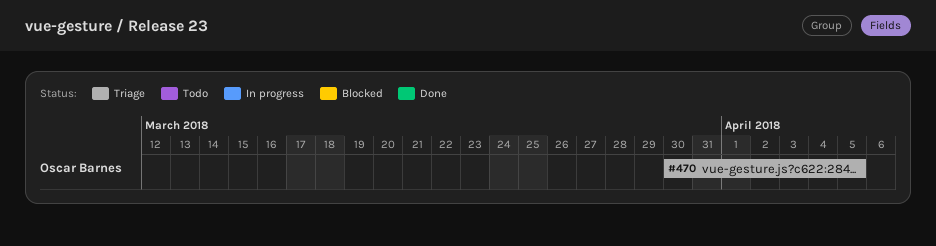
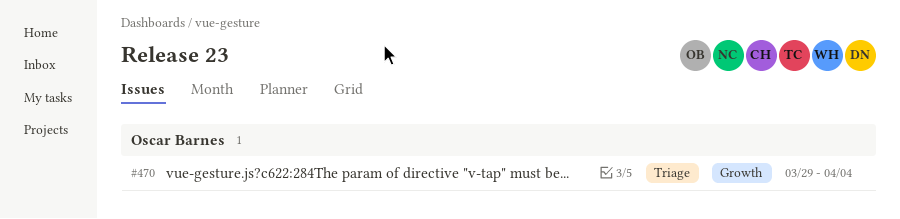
#470, start: Mar 30 -> Mar 29
#470, due: Apr 5 -> Apr 4

